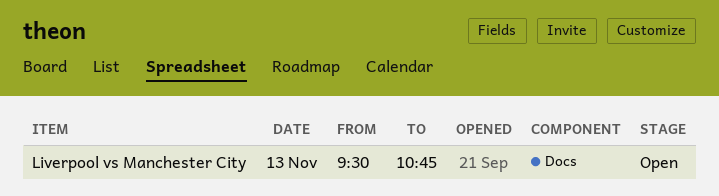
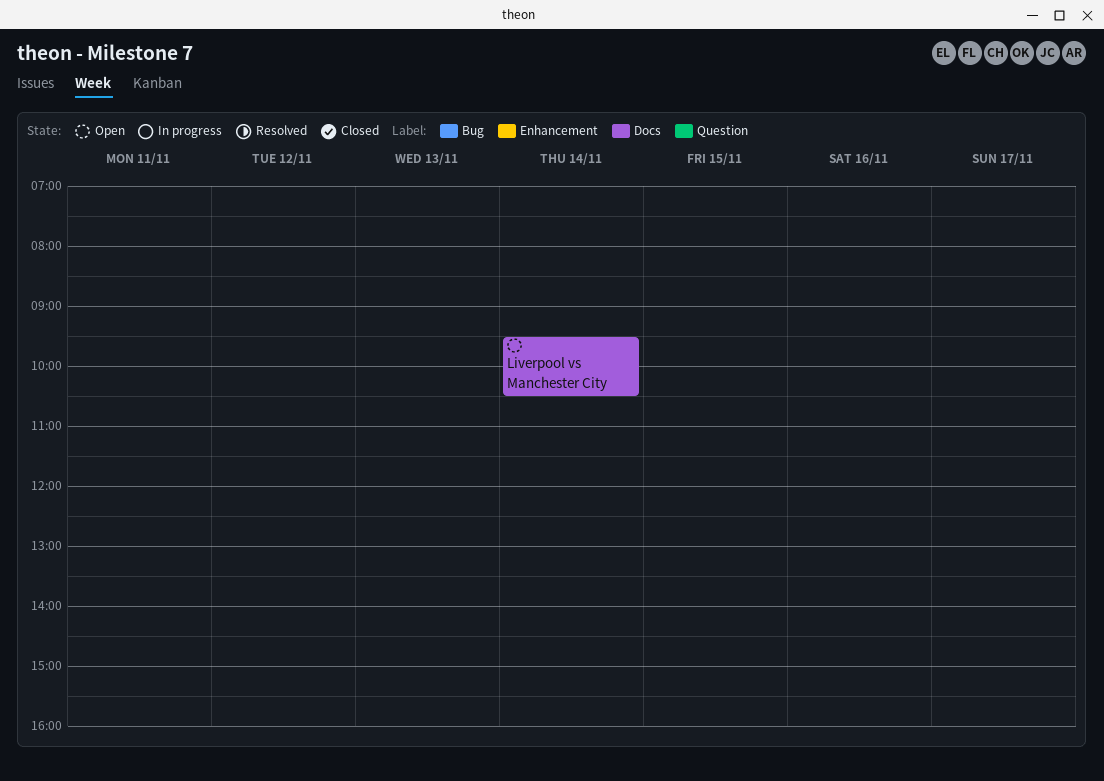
Liverpool vs Manchester City, day: Nov 13 -> Nov 14
Liverpool vs Manchester City, ends: 10:45 -> 10:30

